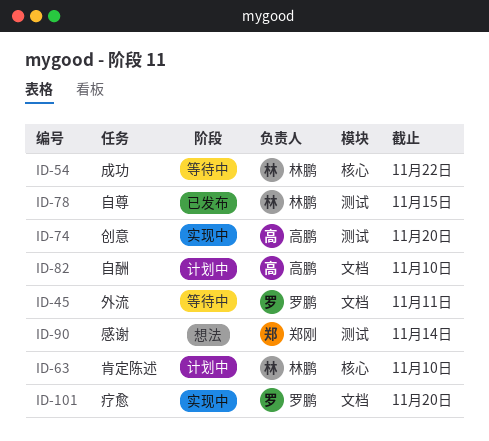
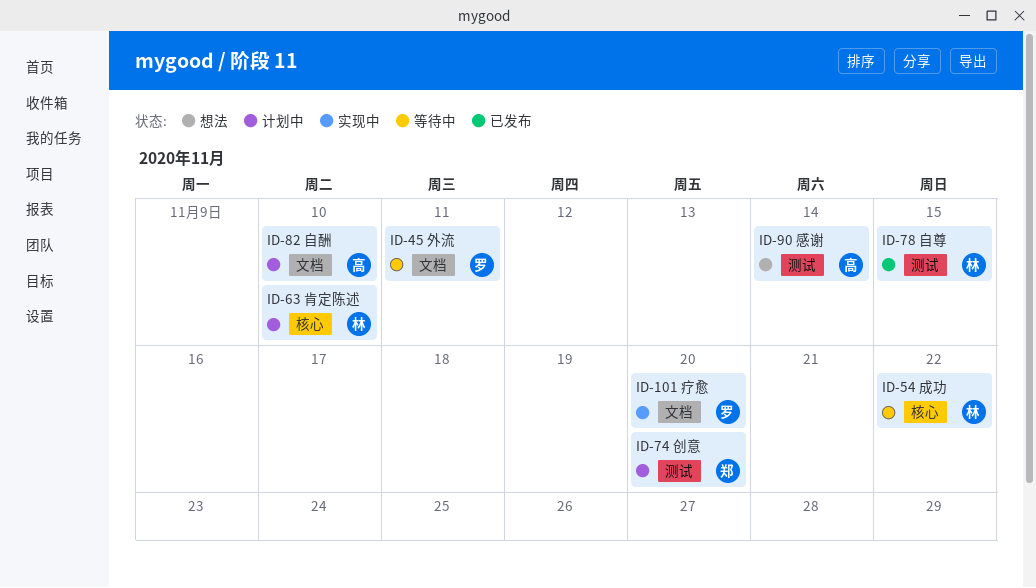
ID-74, status: 实现中 -> 计划中
ID-74, owner: 高鹏 -> 郑刚
ID-90, owner: 郑刚 -> 高鹏

